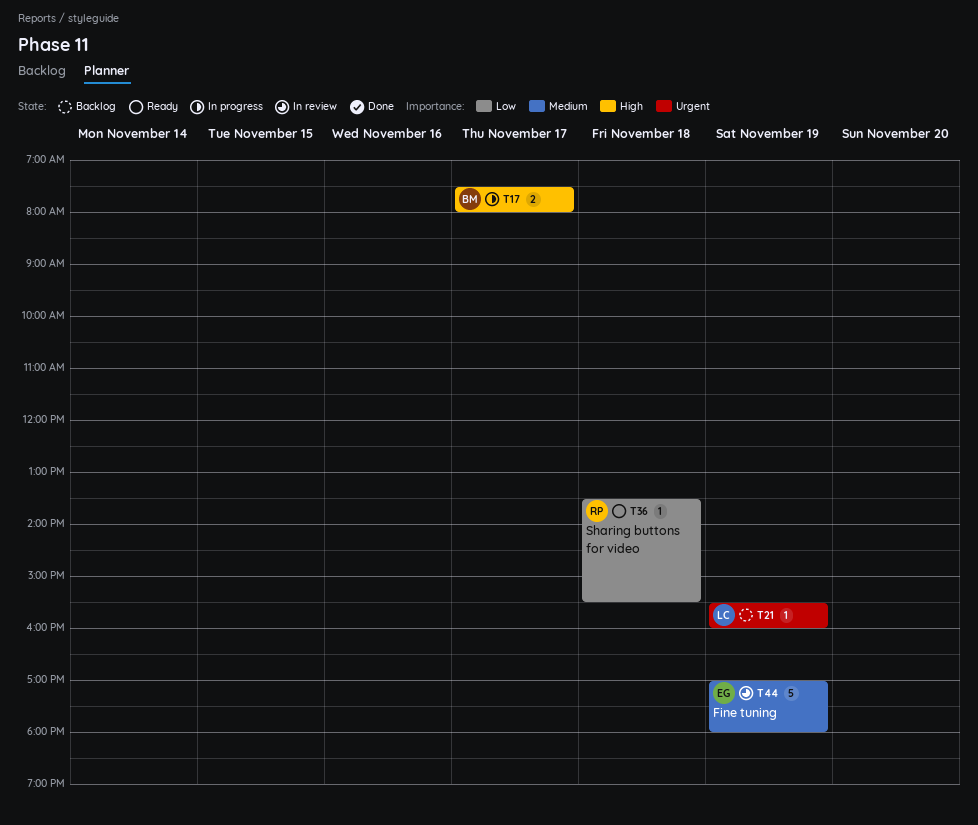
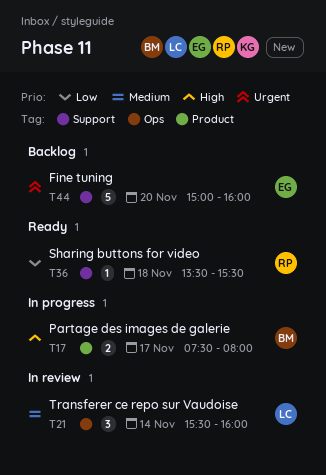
T21, status: Backlog -> In review
T21, priority: Urgent -> Medium
T21, estimate: 1 -> 3
T21, day: Nov 19 -> Nov 14
T44, status: In review -> Backlog
T44, priority: Medium -> Urgent
T44, day: Nov 19 -> Nov 20
T44, begins: 17:00 -> 15:00
T44, ends: 18:00 -> 16:00

